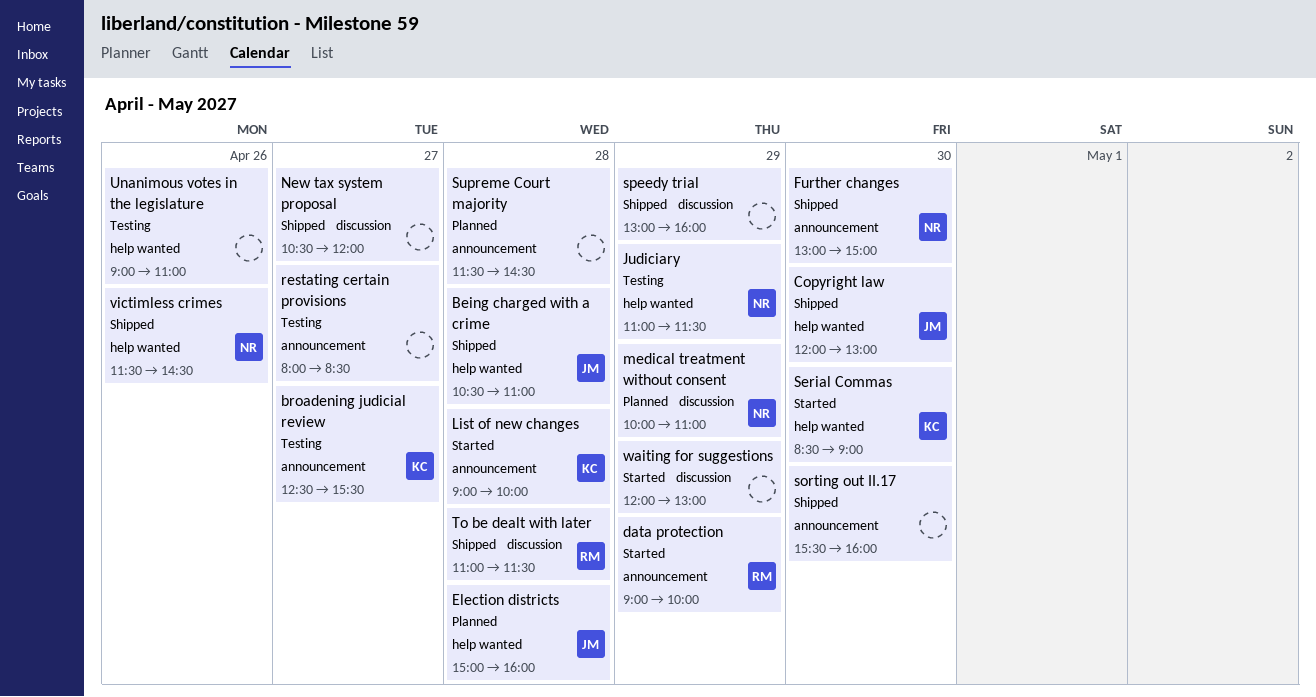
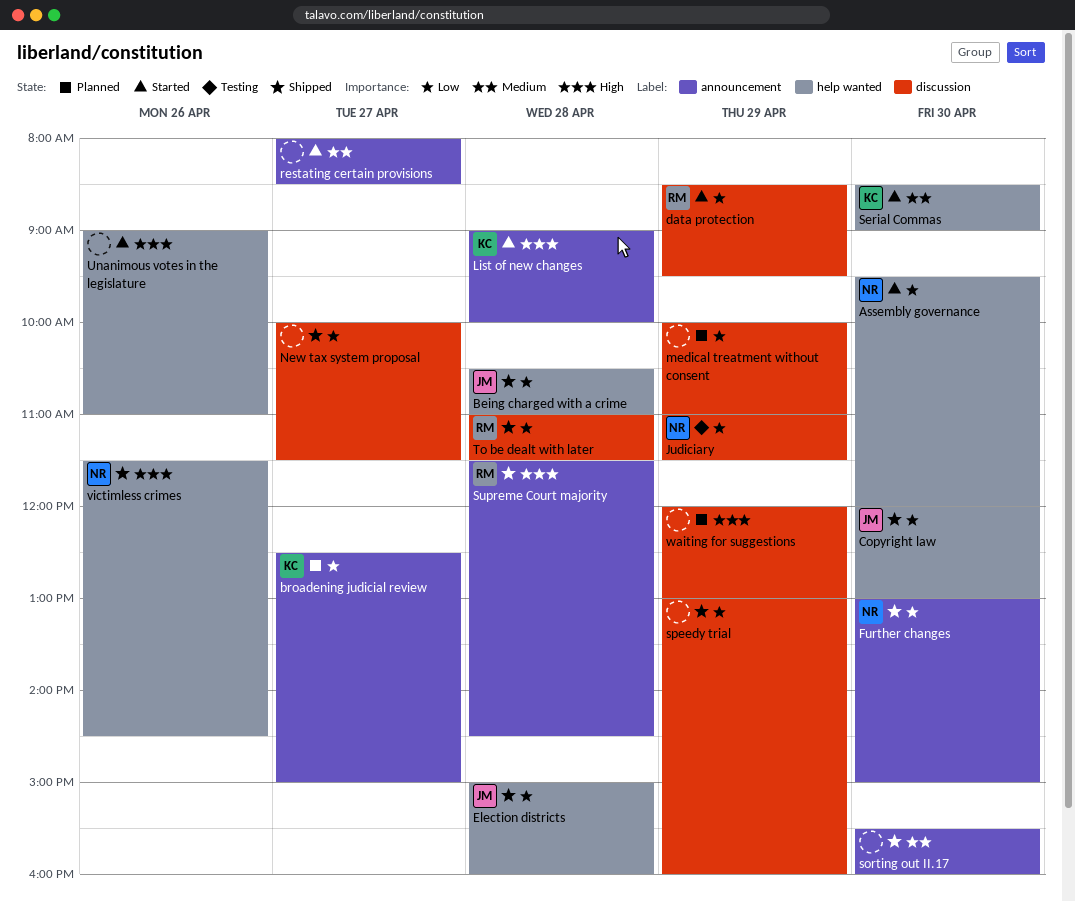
Assembly governance: none -> present
broadening judicial review, status: Testing -> Planned
broadening judicial review, ends: 15:30 -> 15:00
data protection, label: announcement -> discussion
data protection, begins: 09:00 -> 08:30
data protection, ends: 10:00 -> 09:30
Election districts, status: Planned -> Shipped
Judiciary, label: help wanted -> discussion
medical treatment without consent, owner: NR -> none
New tax system proposal, begins: 10:30 -> 10:00
New tax system proposal, ends: 12:00 -> 11:30
restating certain provisions, status: Testing -> Started
Supreme Court majority, status: Planned -> Shipped
Supreme Court majority, owner: none -> RM
Unanimous votes in the legislature, status: Testing -> Started
waiting for suggestions, status: Started -> Planned

